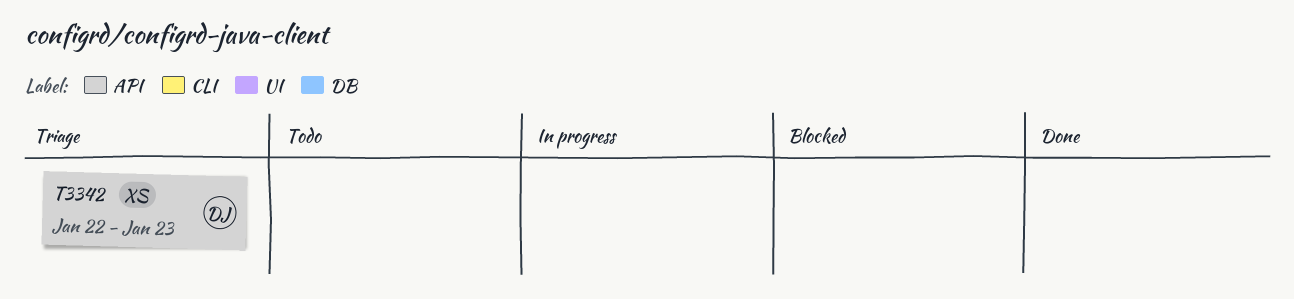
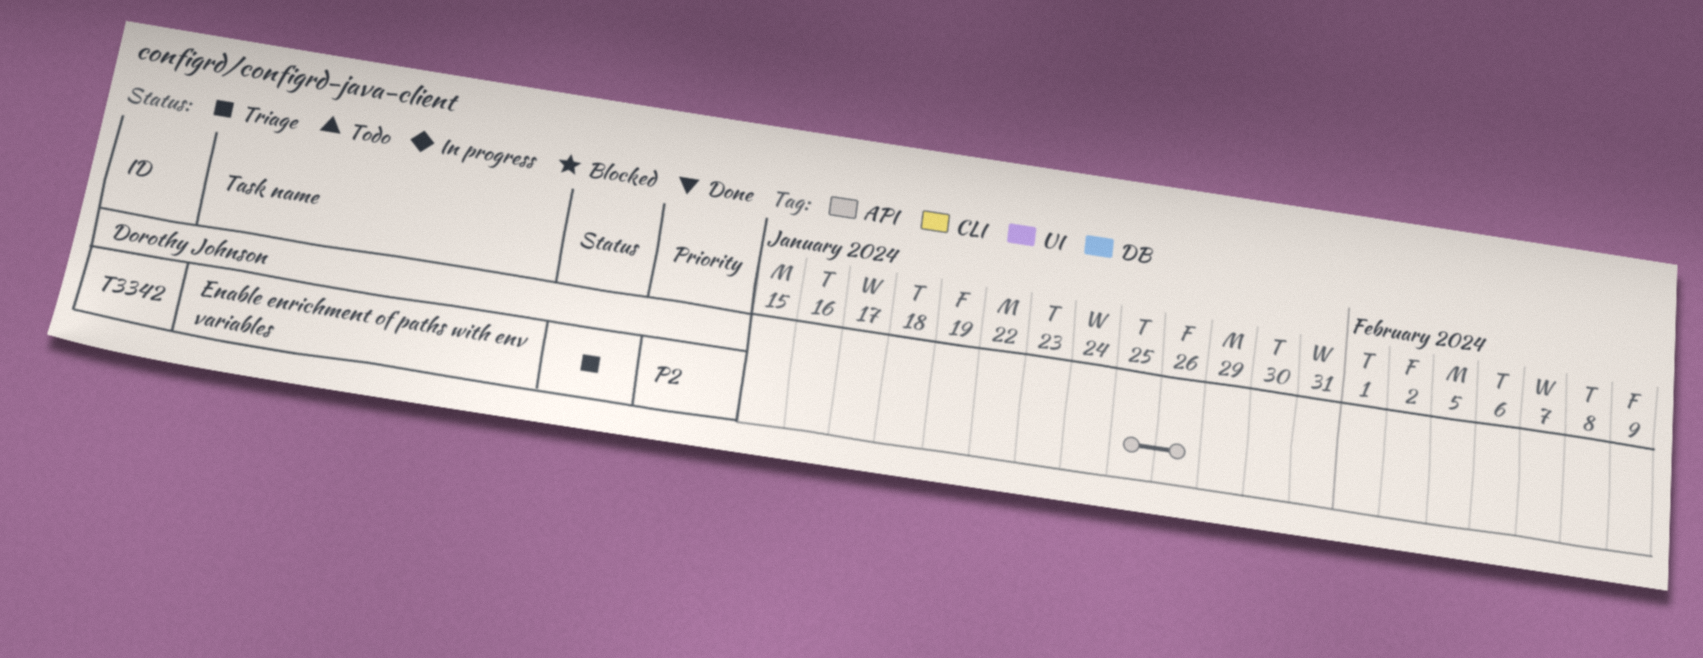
T3342, start: Jan 22 -> Jan 25
T3342, due: Jan 23 -> Jan 26

